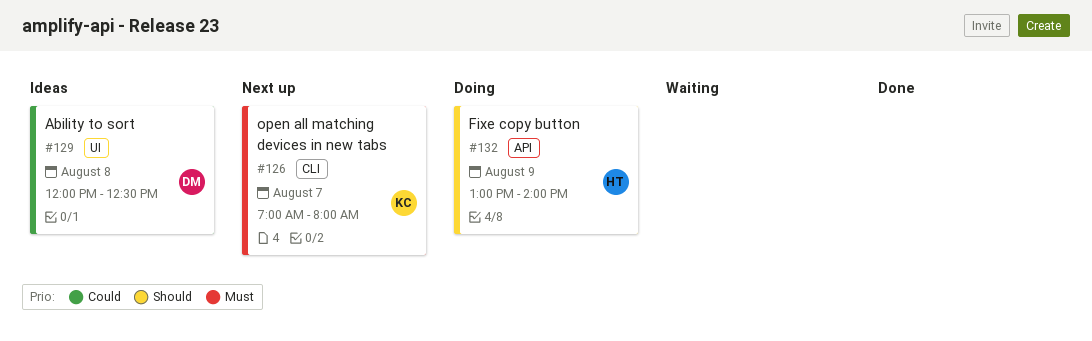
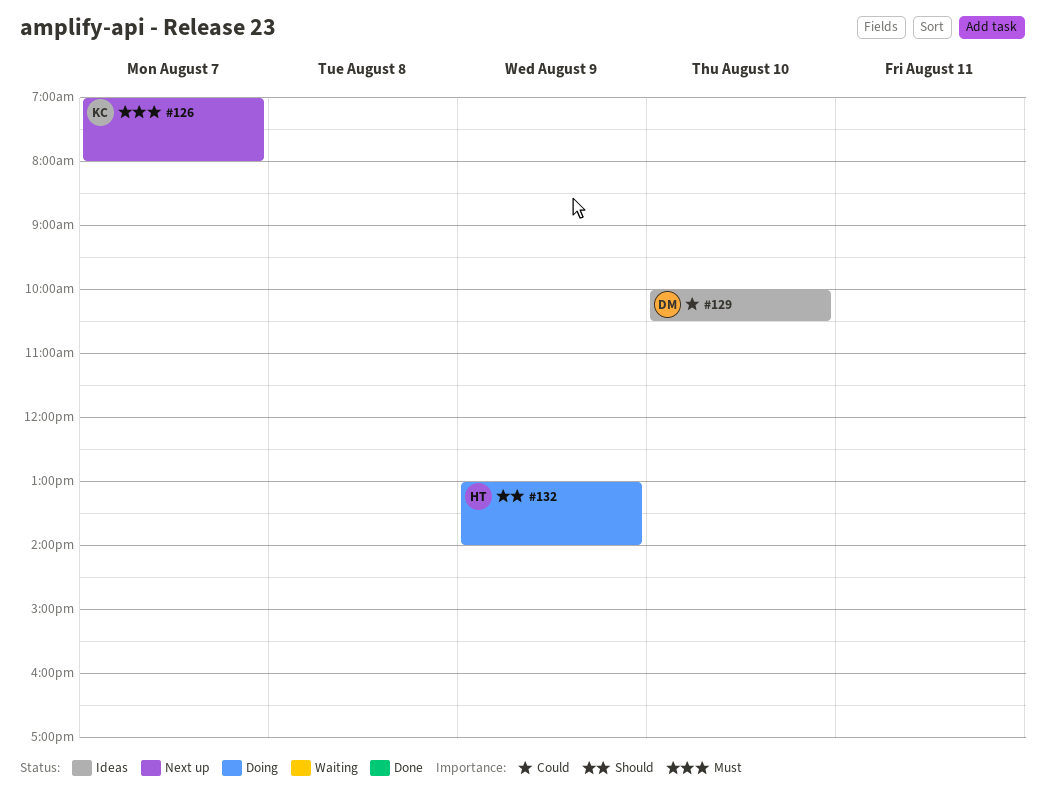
#129, day: Aug 8 -> Aug 10
#129, begins: 12:00 -> 10:00
#129, ends: 12:30 -> 10:30

